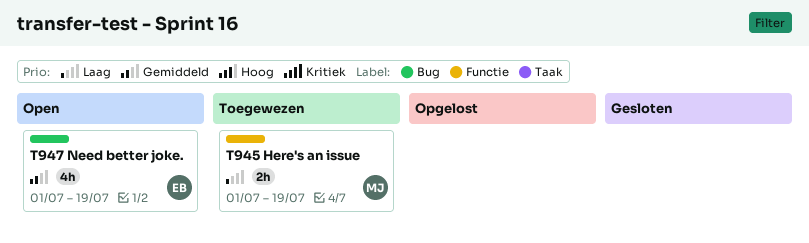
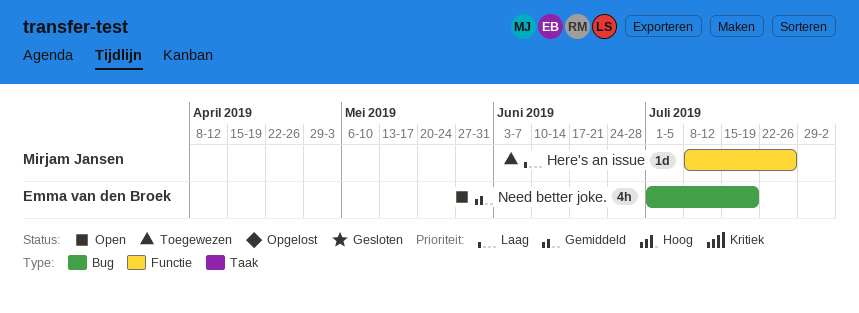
Here's an issue, estimate: 2h -> 1d
Here's an issue, start: Jul 1 -> Jul 8
Here's an issue, due: Jul 19 -> Jul 26

